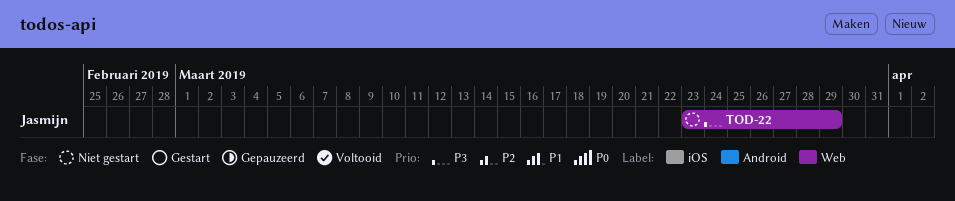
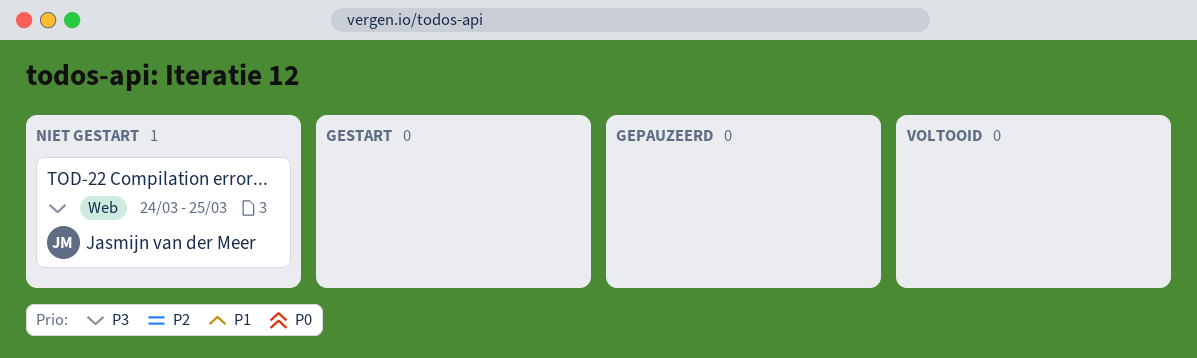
TOD-22, start: Mar 23 -> Mar 24
TOD-22, due: Mar 29 -> Mar 25

